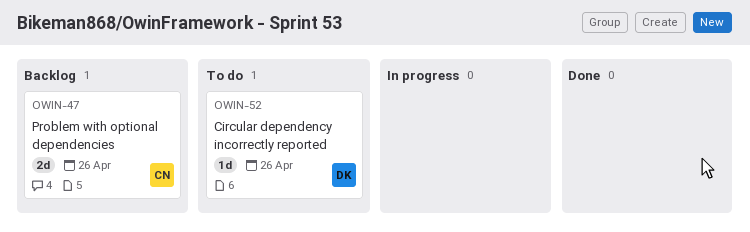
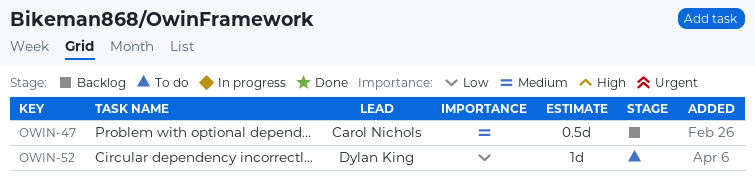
OWIN-47, estimate: 2d -> 0.5d

